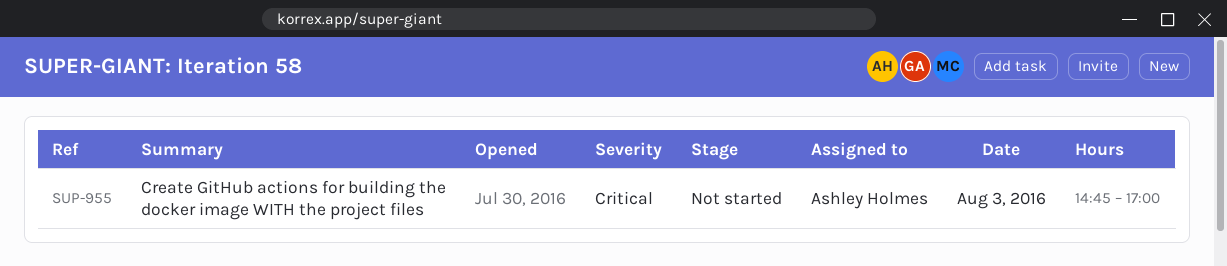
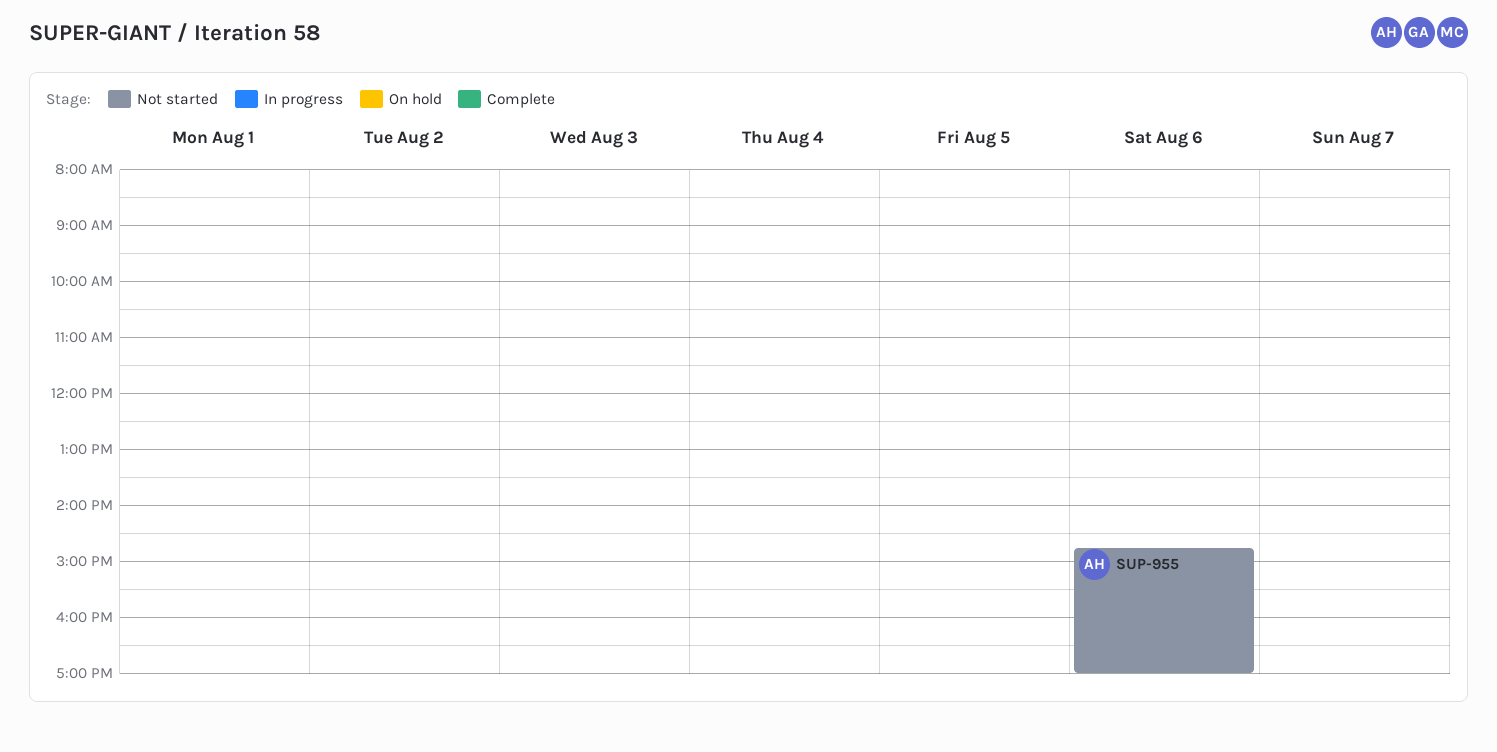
SUP-955, day: Aug 3 -> Aug 6

